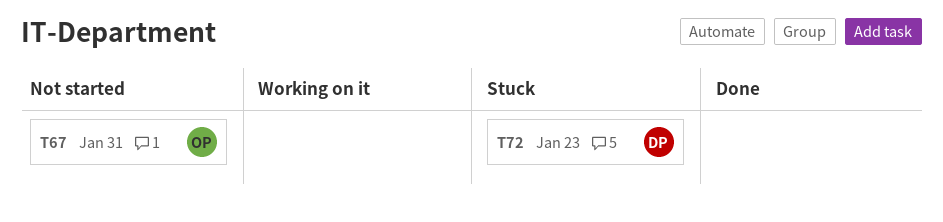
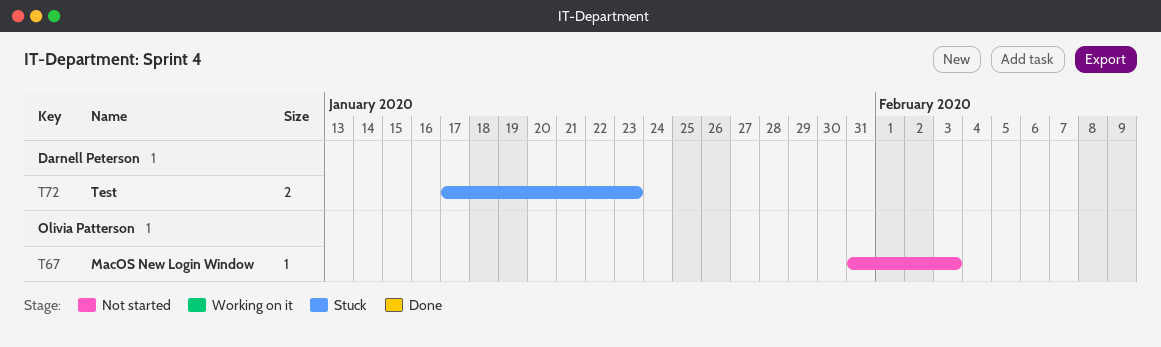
T67, due: Jan 31 -> Feb 3

